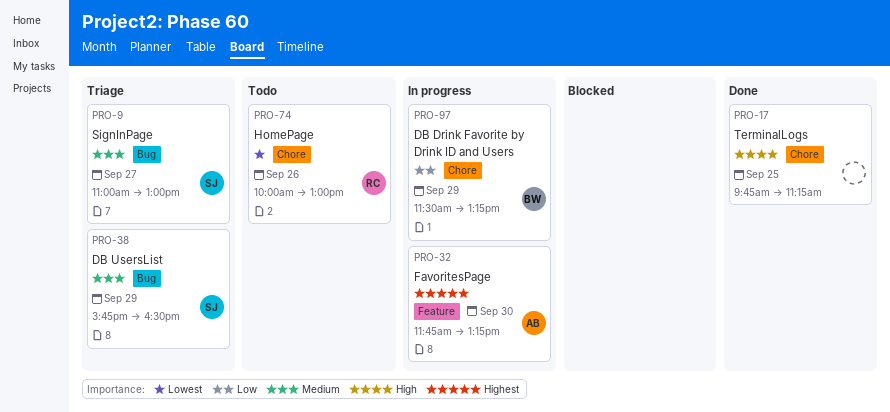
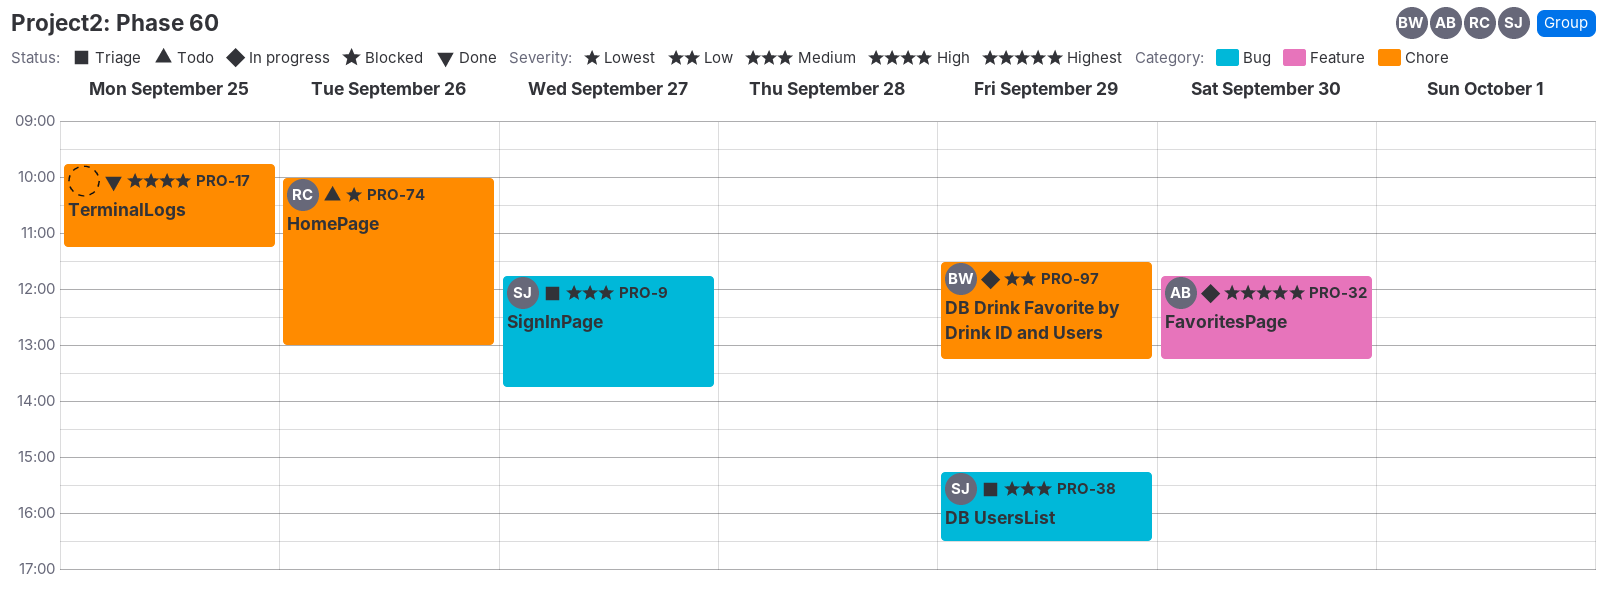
PRO-9, begins: 11:00 -> 11:45
PRO-9, ends: 13:00 -> 13:45
PRO-38, begins: 15:45 -> 15:15

